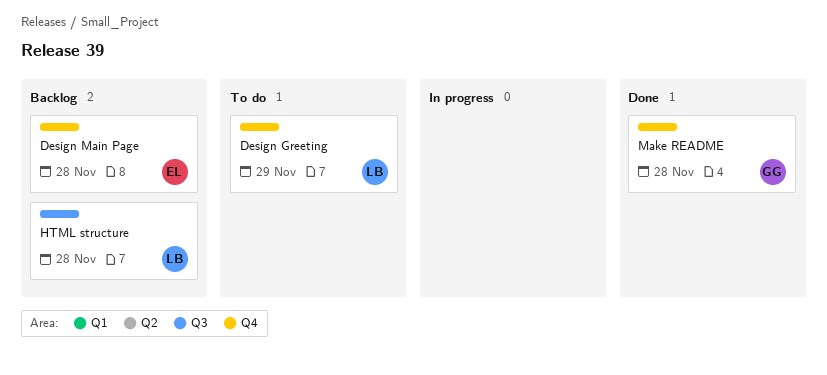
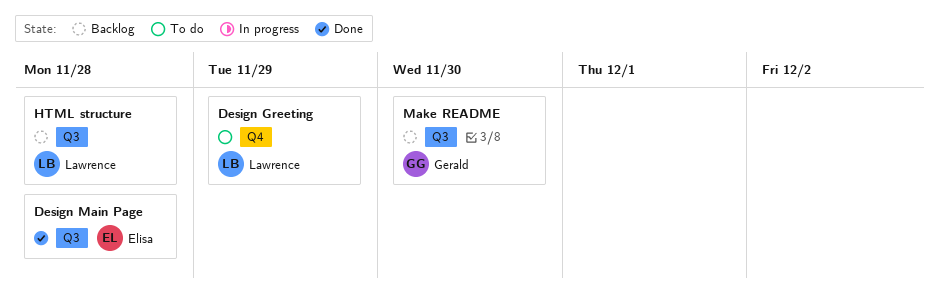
Design Main Page, status: Backlog -> Done
Design Main Page, label: Q4 -> Q3
Make README, status: Done -> Backlog
Make README, label: Q4 -> Q3
Make README, due: Nov 28 -> Nov 30

